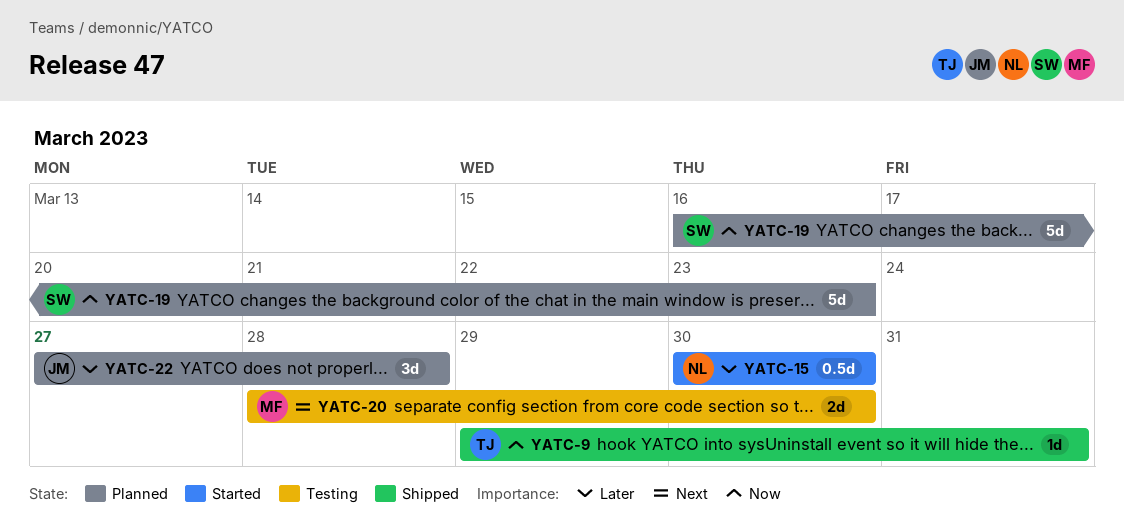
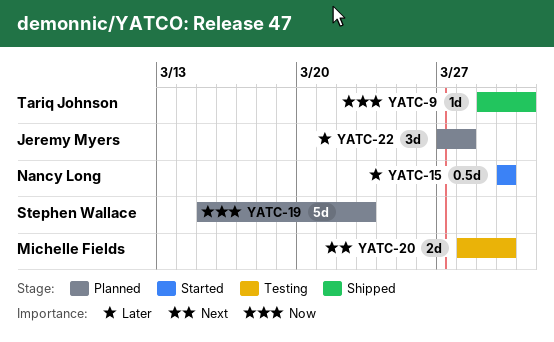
YATC-19, start: Mar 16 -> Mar 15

